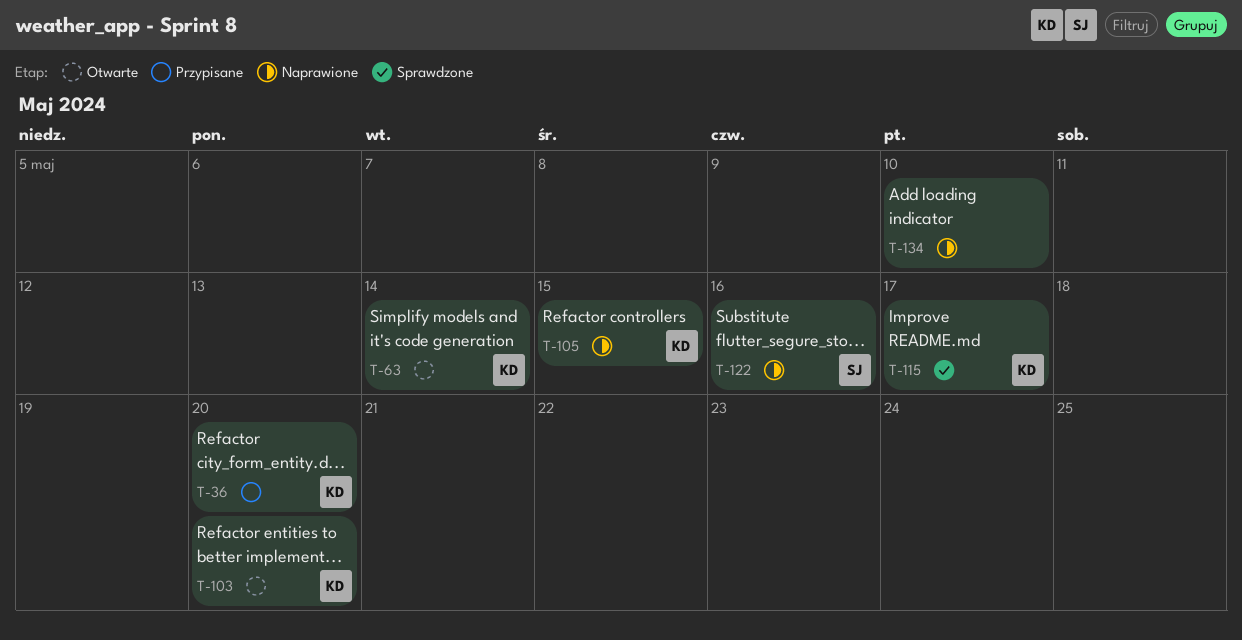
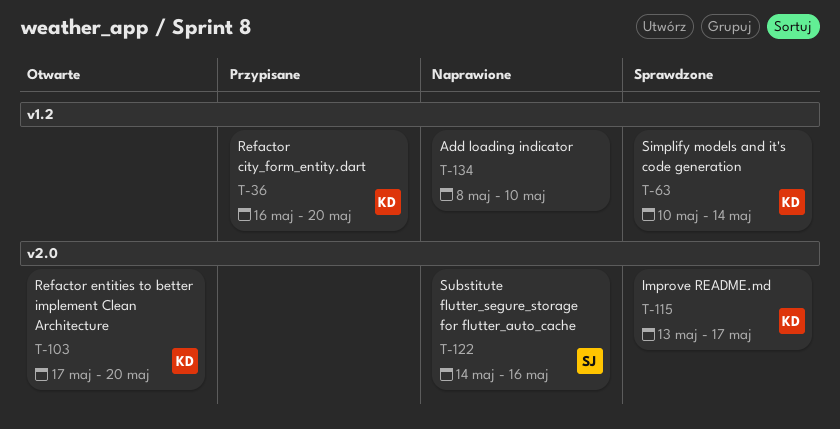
T-63, status: Otwarte -> Sprawdzone
T-105: present -> none

